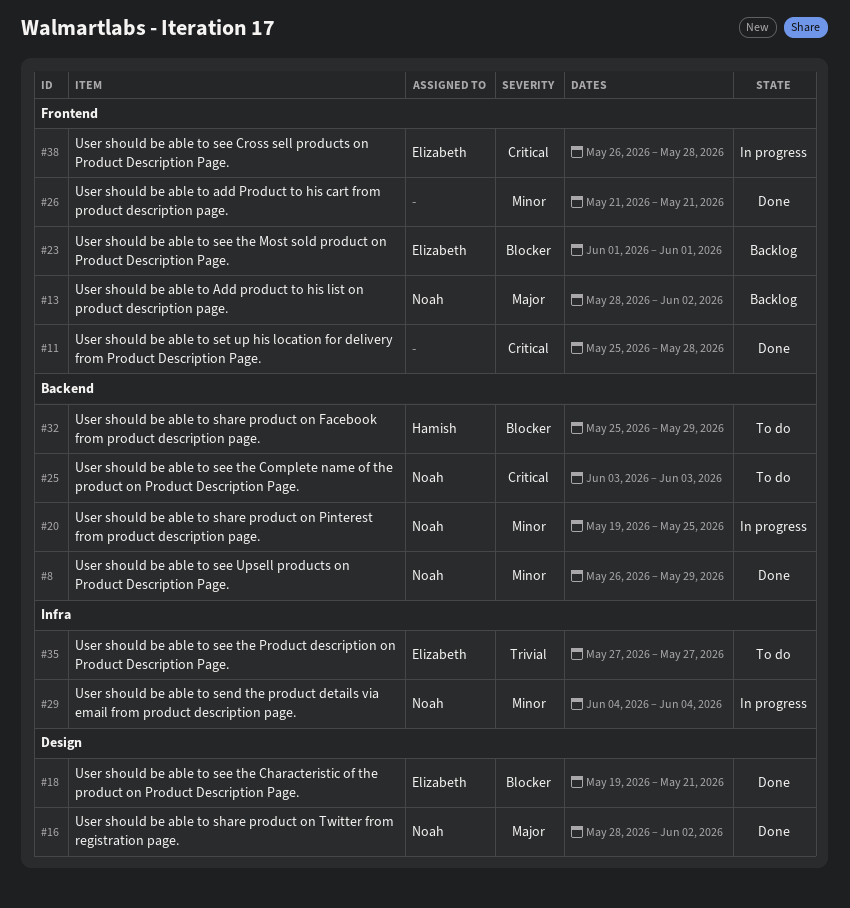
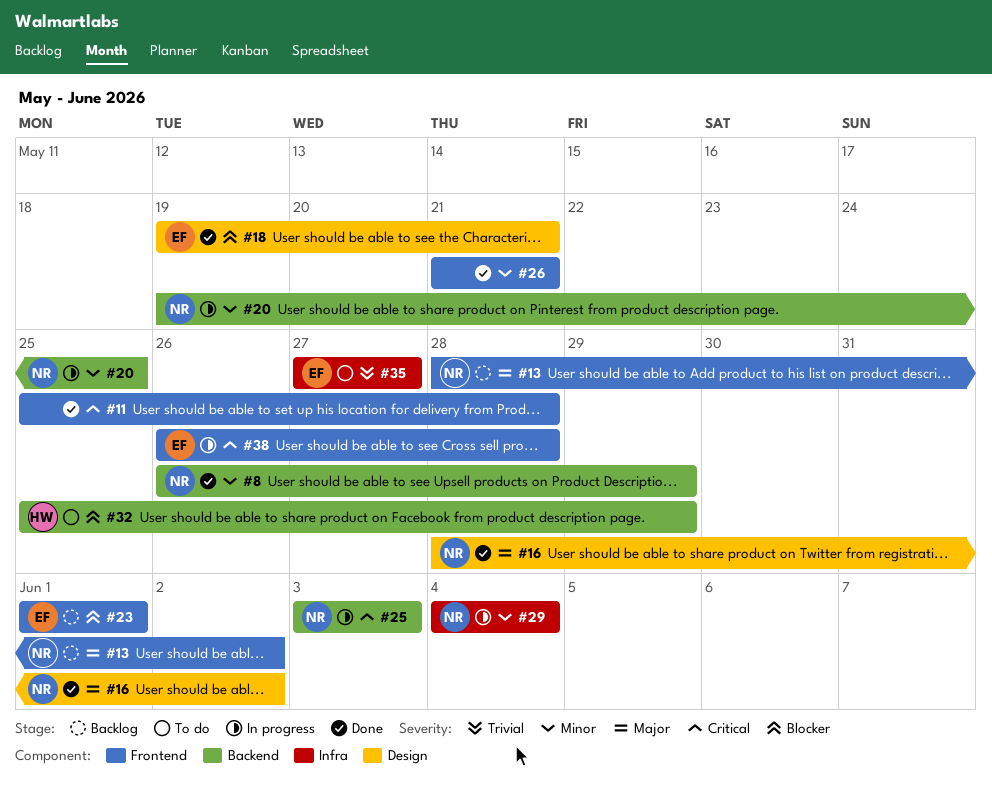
#25, status: To do -> In progress

